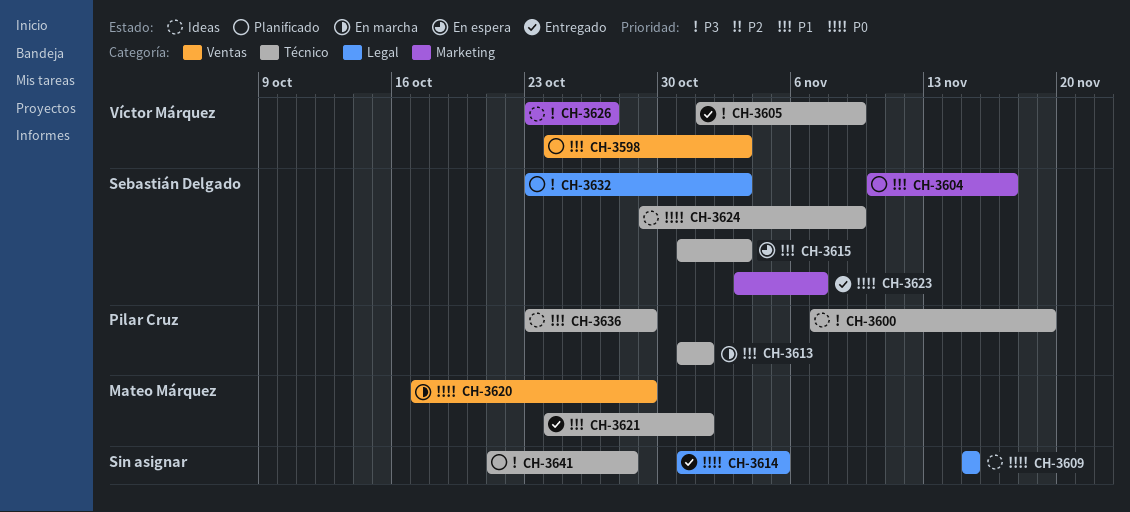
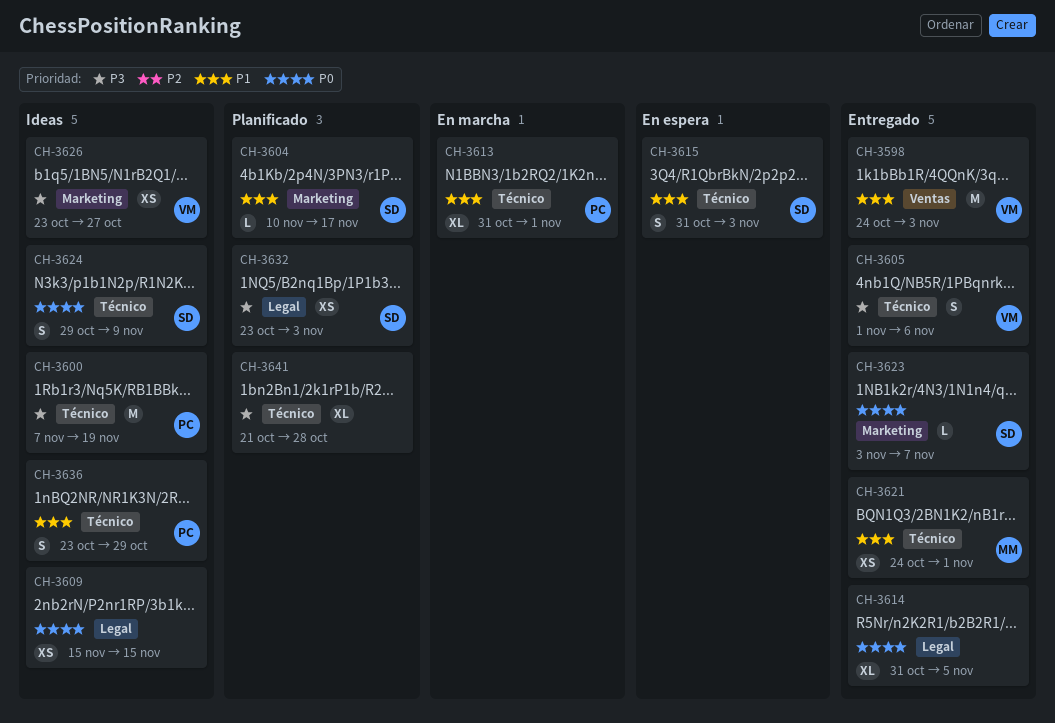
CH-3598, status: Planificado -> Entregado
CH-3605, due: Nov 9 -> Nov 6
CH-3620: present -> none

